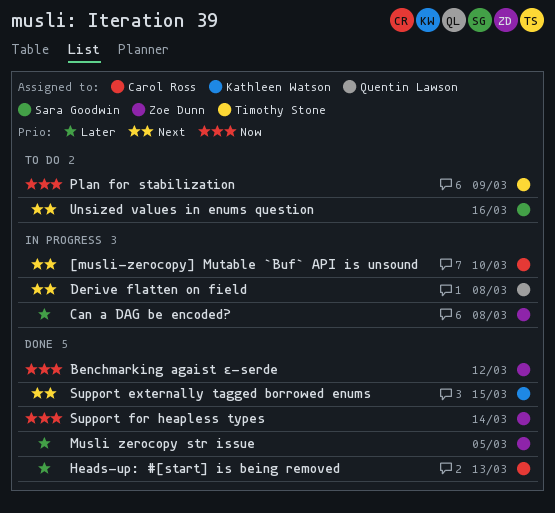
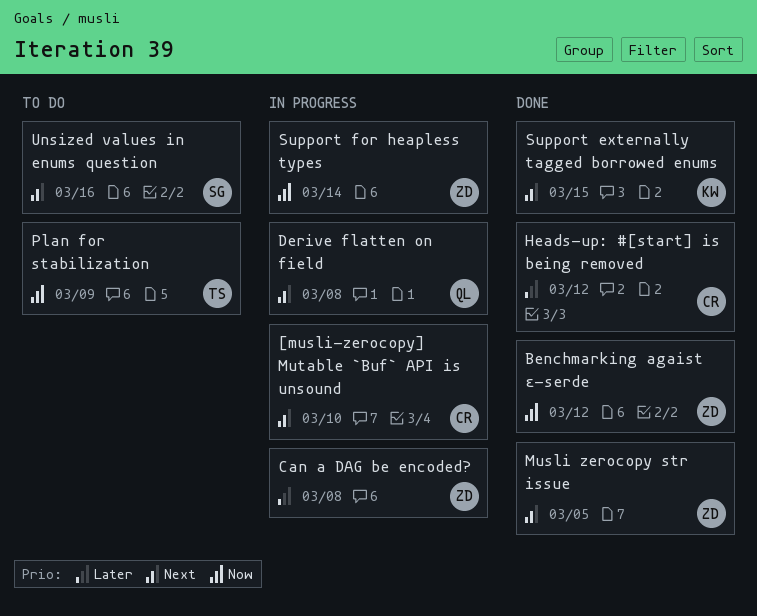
Heads-up: #[start] is being removed, due: Mar 13 -> Mar 12
Musli zerocopy str issue, priority: Later -> Next
Support for heapless types, status: Done -> In progress

